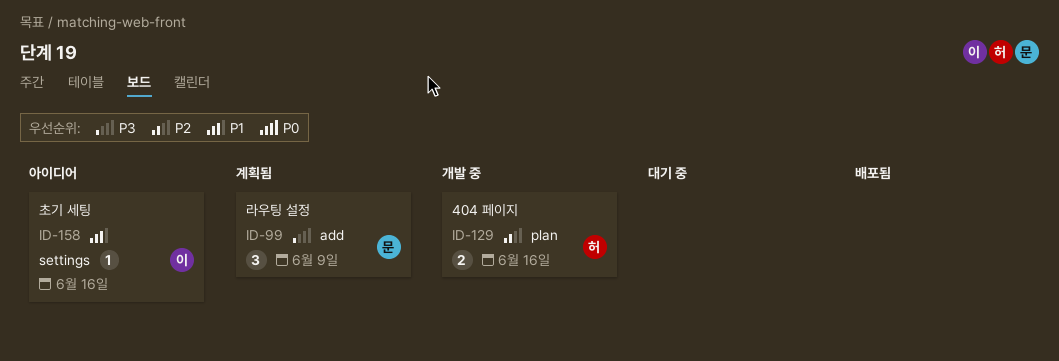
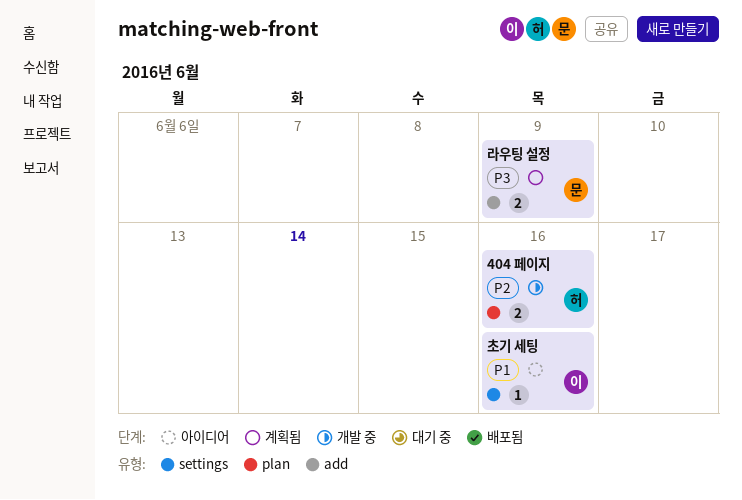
라우팅 설정, estimate: 3 -> 2

